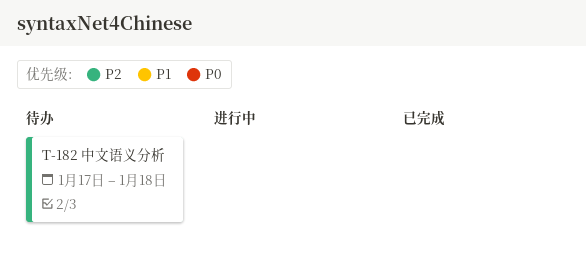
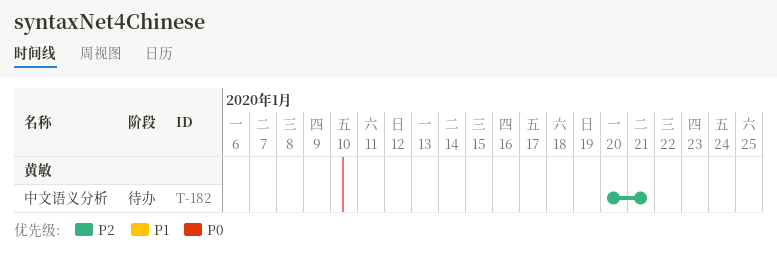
T-182, start: Jan 17 -> Jan 20
T-182, due: Jan 18 -> Jan 21

